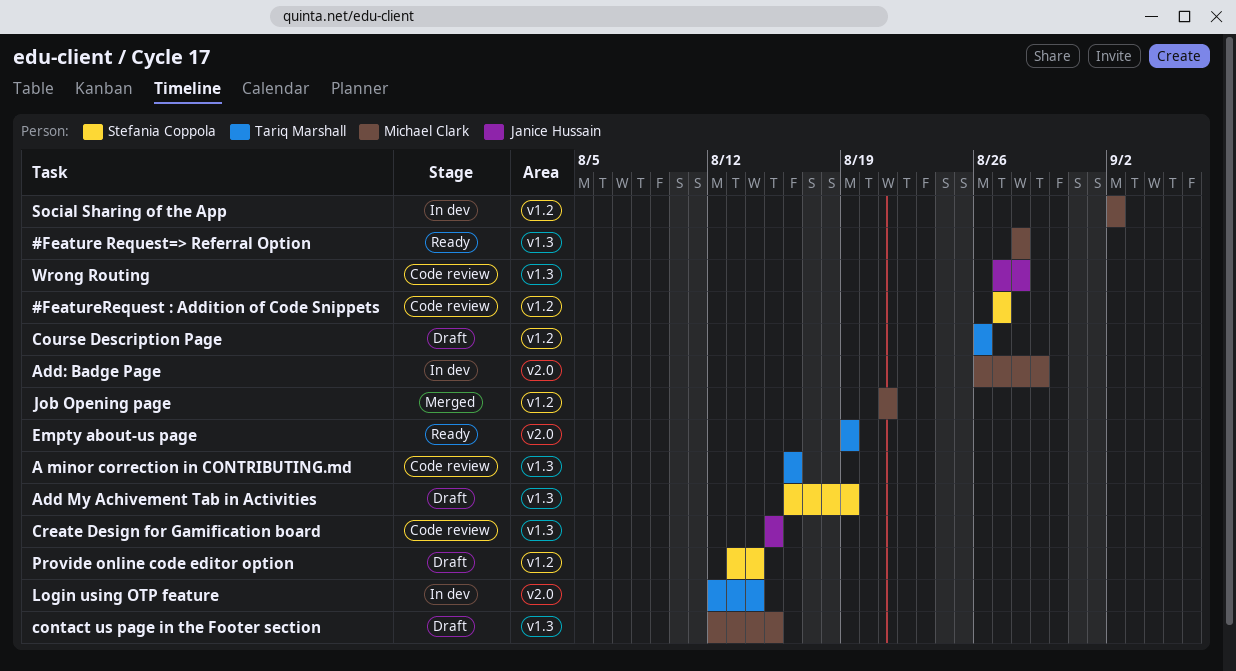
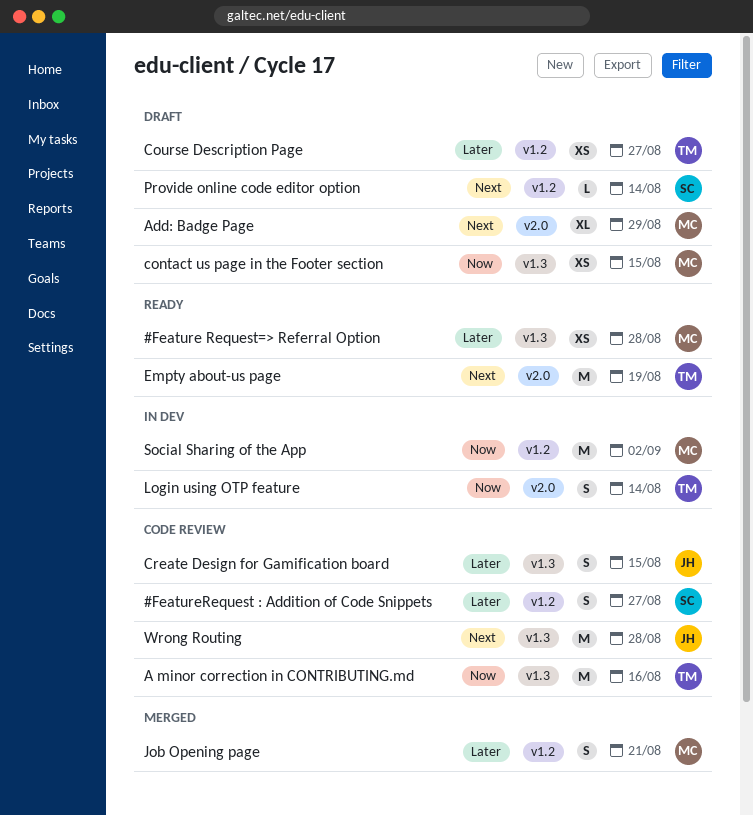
Add My Achivement Tab in Activities: present -> none
Add: Badge Page, status: In dev -> Draft
Course Description Page, due: Aug 26 -> Aug 27

